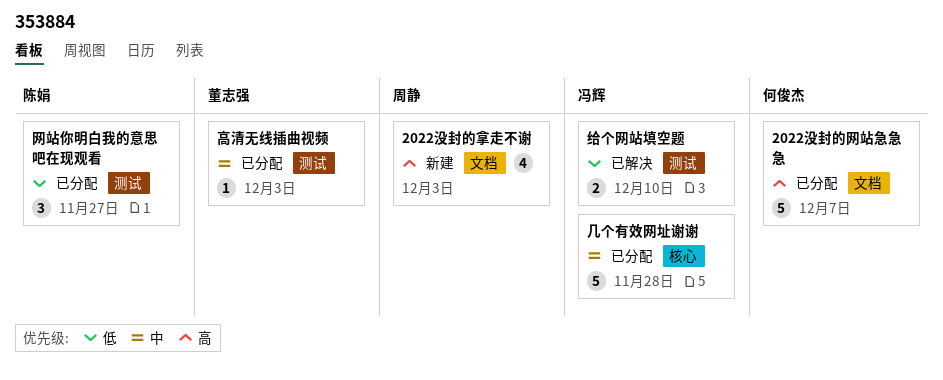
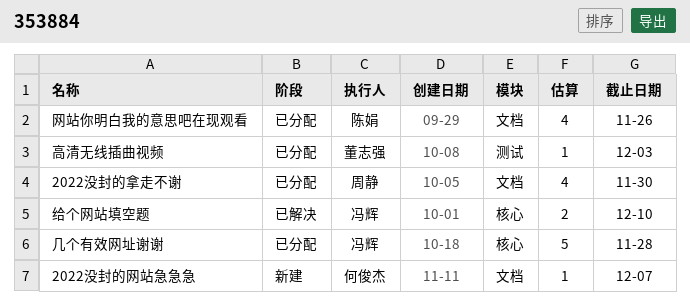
2022没封的拿走不谢, status: 新建 -> 已分配
2022没封的拿走不谢, due: Dec 3 -> Nov 30
2022没封的网站急急急, status: 已分配 -> 新建
2022没封的网站急急急, estimate: 5 -> 1
给个网站填空题, label: 测试 -> 核心
网站你明白我的意思吧在现观看, label: 测试 -> 文档
网站你明白我的意思吧在现观看, estimate: 3 -> 4
网站你明白我的意思吧在现观看, due: Nov 27 -> Nov 26

